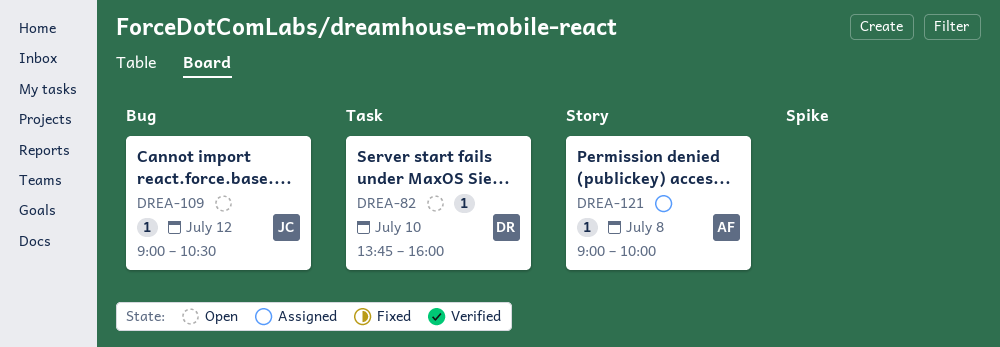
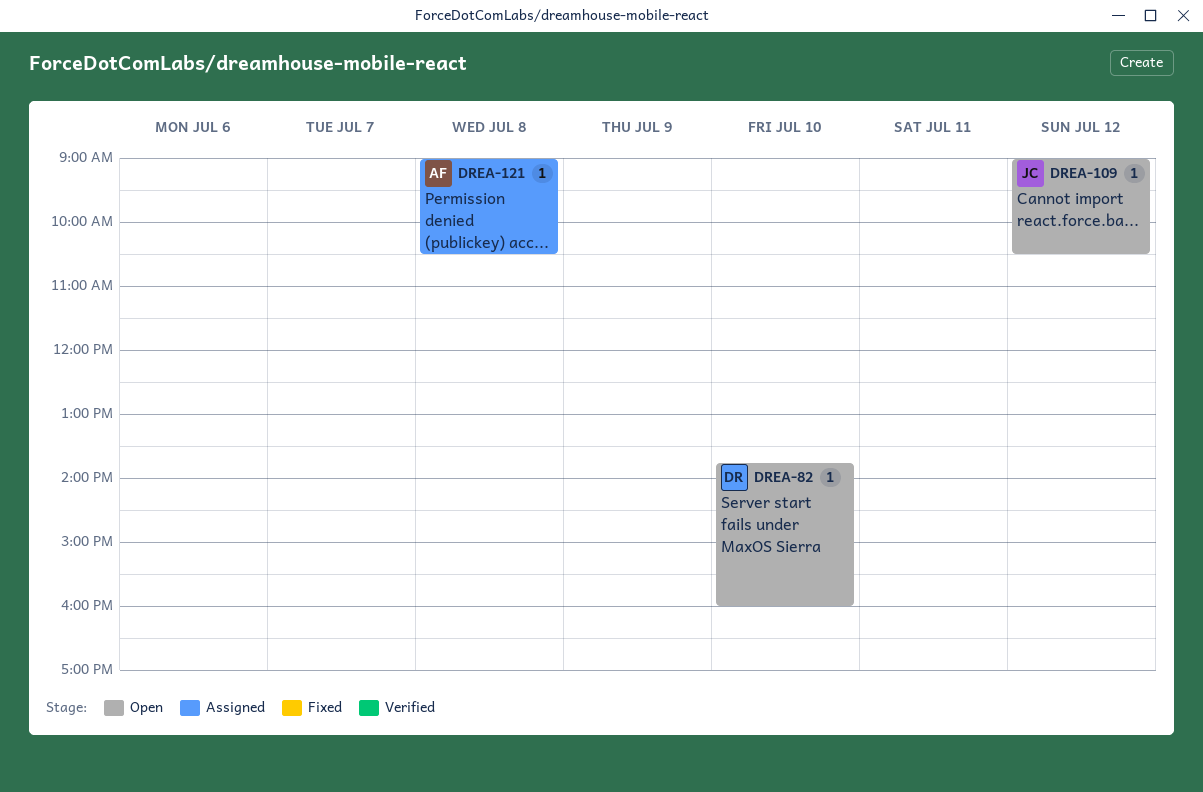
DREA-121, ends: 10:00 -> 10:30

